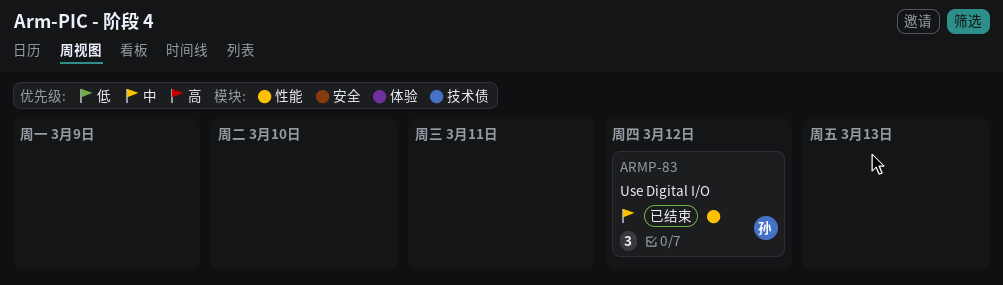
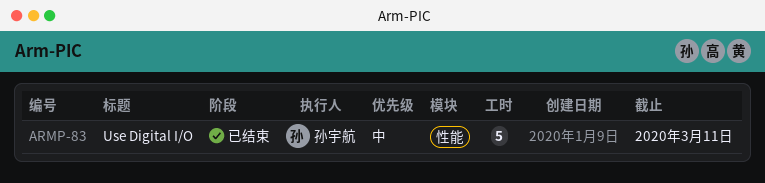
ARMP-83, estimate: 3 -> 5
ARMP-83, due: Mar 12 -> Mar 11

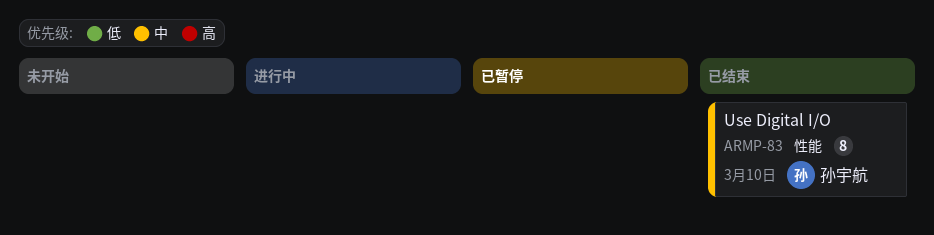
ARMP-83, estimate: 5 -> 8
ARMP-83, due: Mar 11 -> Mar 10

